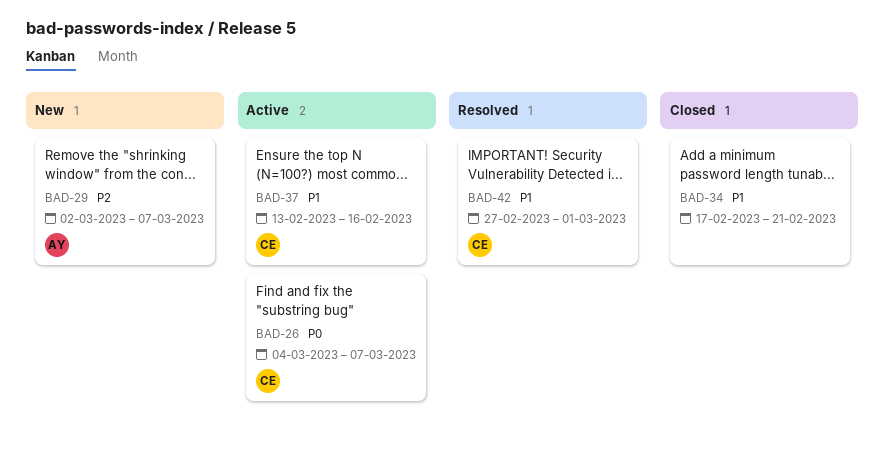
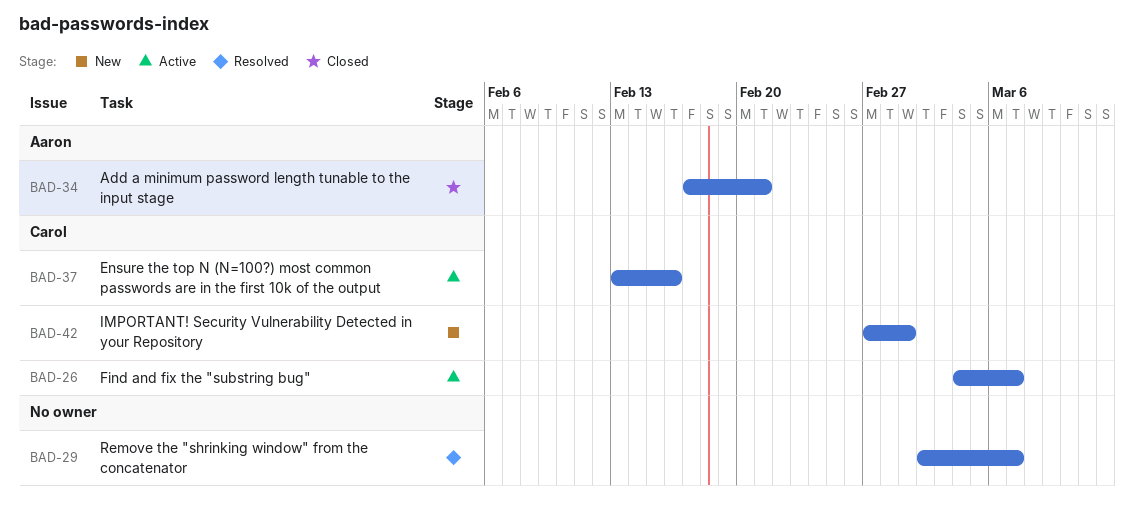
BAD-29, status: New -> Resolved
BAD-29, owner: Aaron -> none
BAD-34, owner: none -> Aaron
BAD-42, status: Resolved -> New

